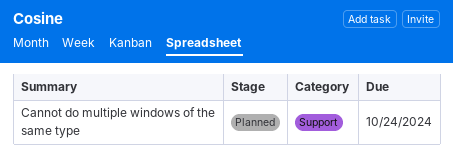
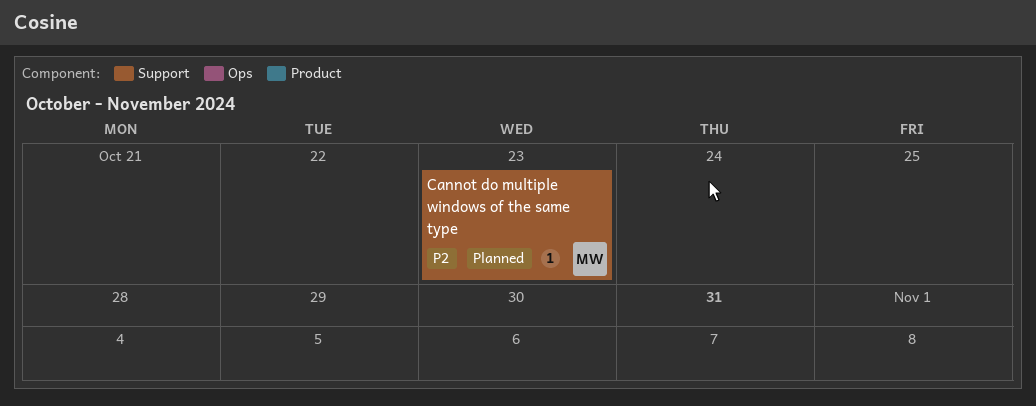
Cannot do multiple windows of the same type, due: Oct 24 -> Oct 23

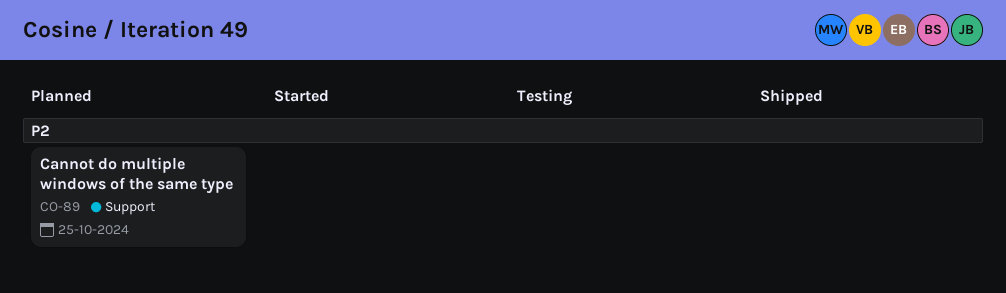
Cannot do multiple windows of the same type, due: Oct 23 -> Oct 25

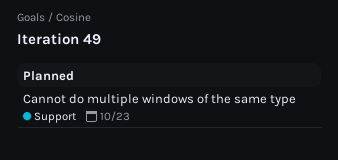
Cannot do multiple windows of the same type, due: Oct 25 -> Oct 23

